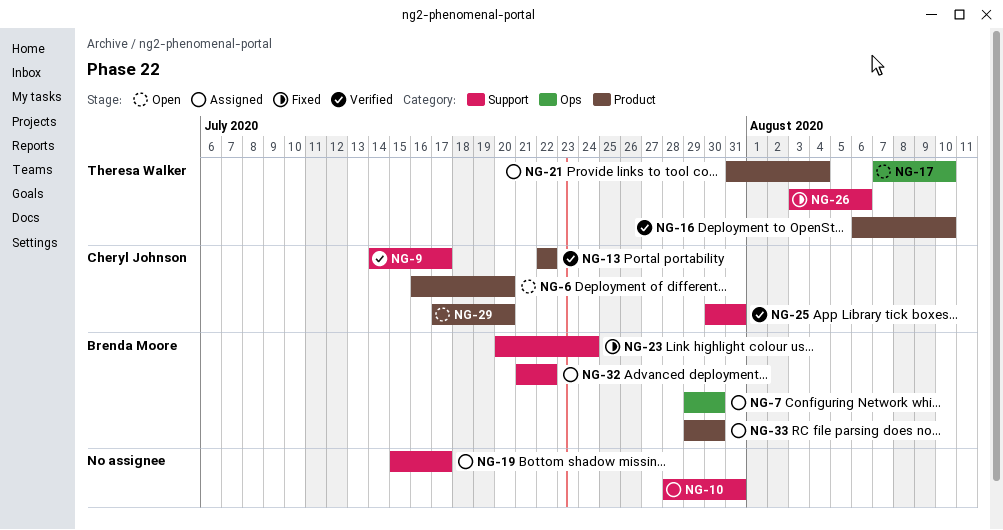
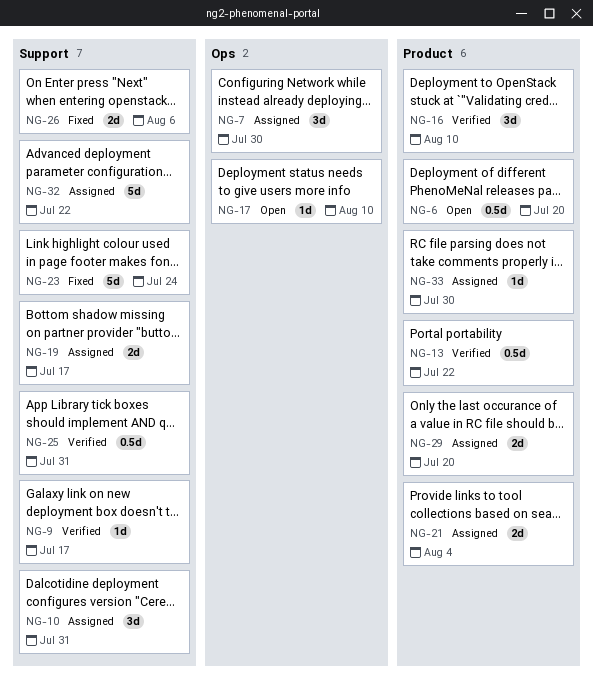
NG-29, status: Open -> Assigned

